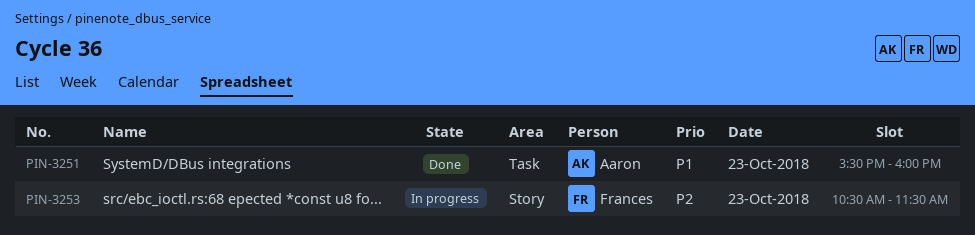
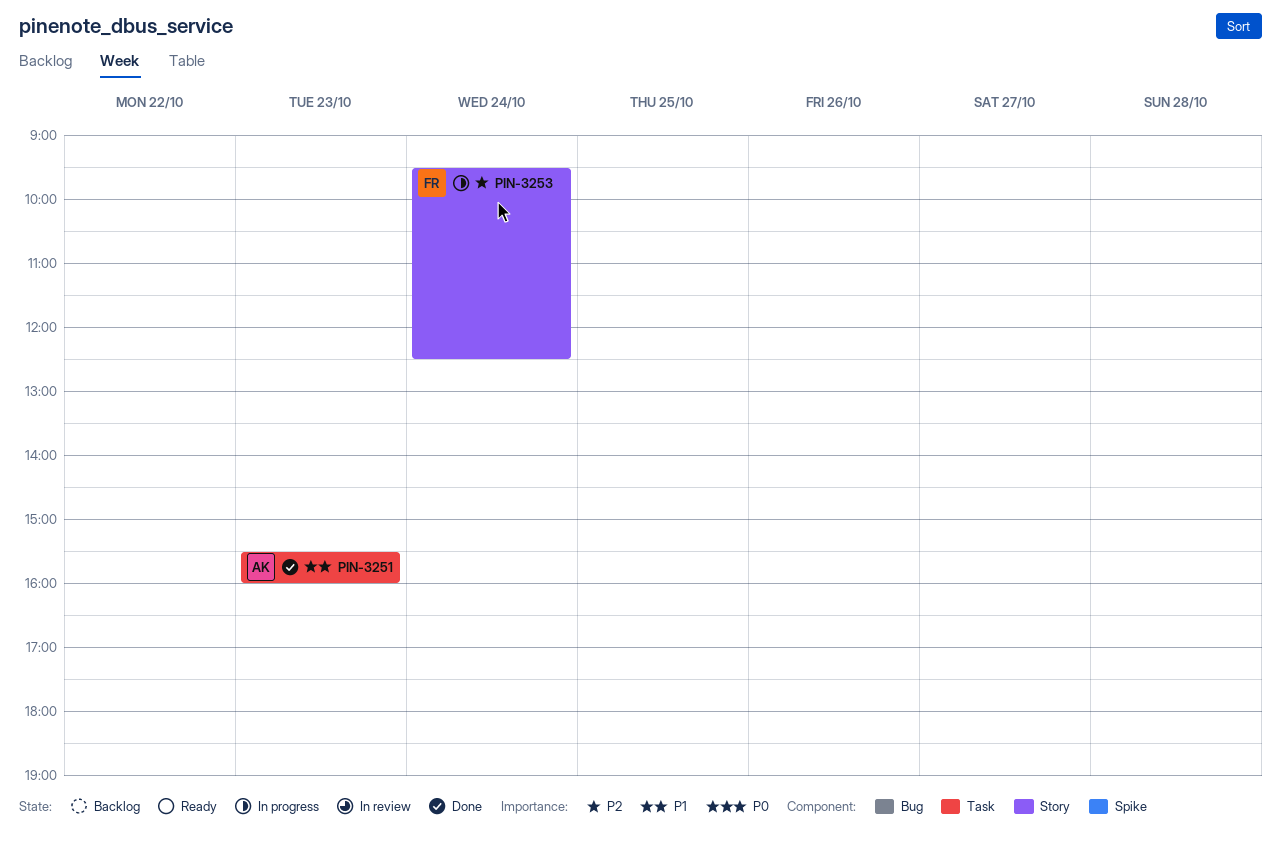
PIN-3253, day: Oct 23 -> Oct 24
PIN-3253, begins: 10:30 -> 09:30
PIN-3253, ends: 11:30 -> 12:30

